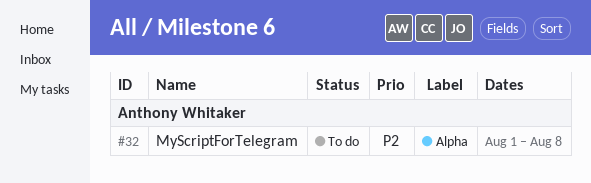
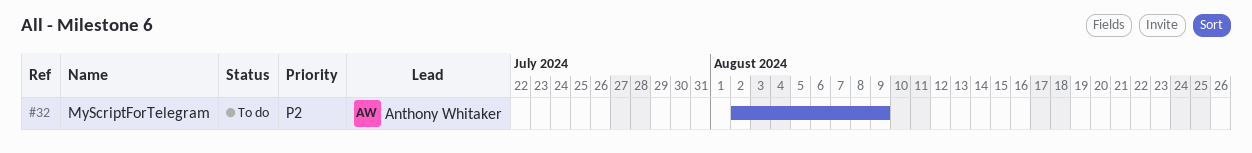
#32, start: Aug 1 -> Aug 2
#32, due: Aug 8 -> Aug 9

